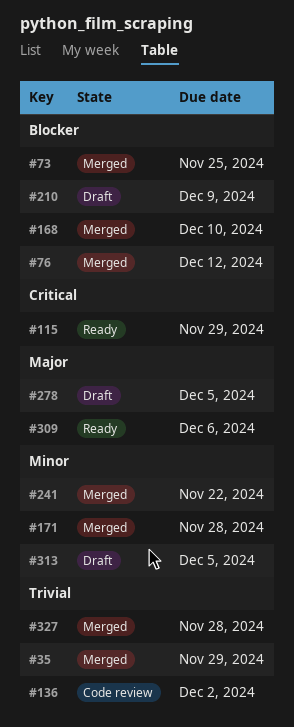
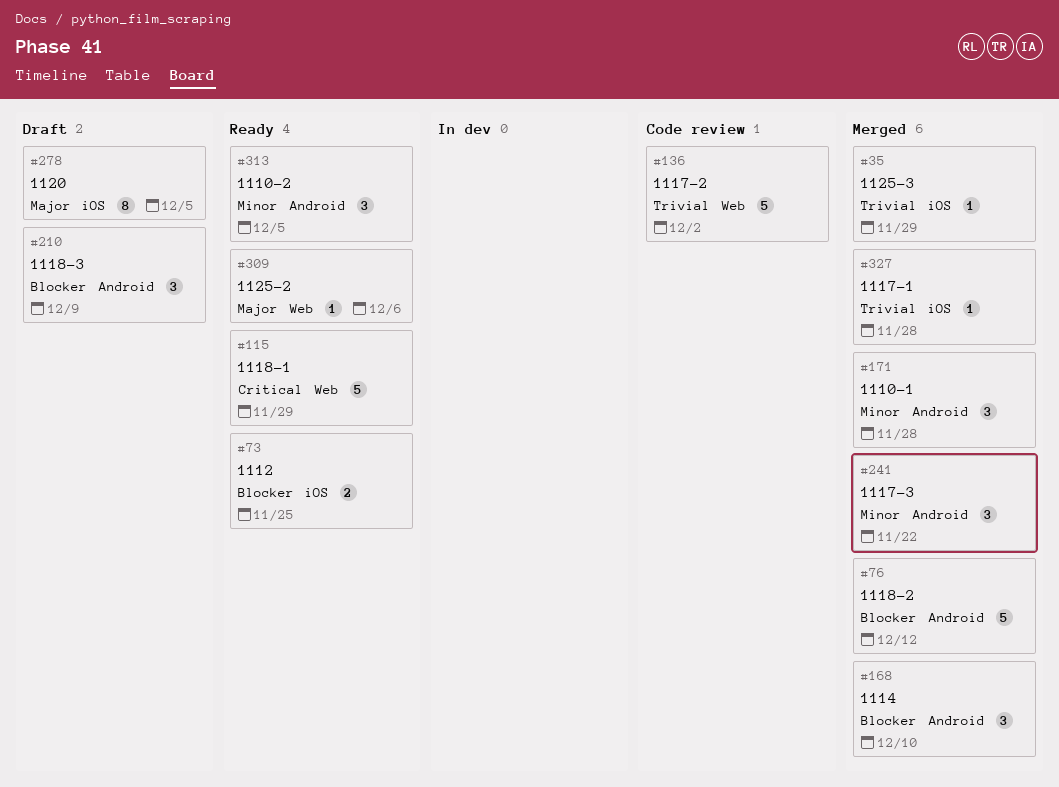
#73, status: Merged -> Ready
#313, status: Draft -> Ready

